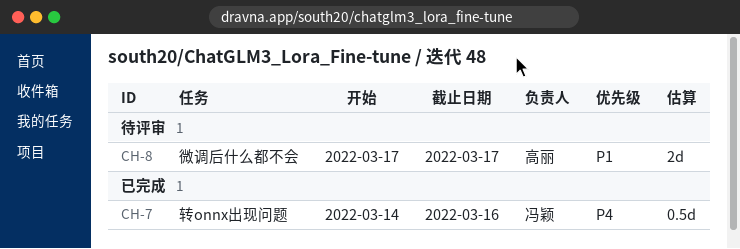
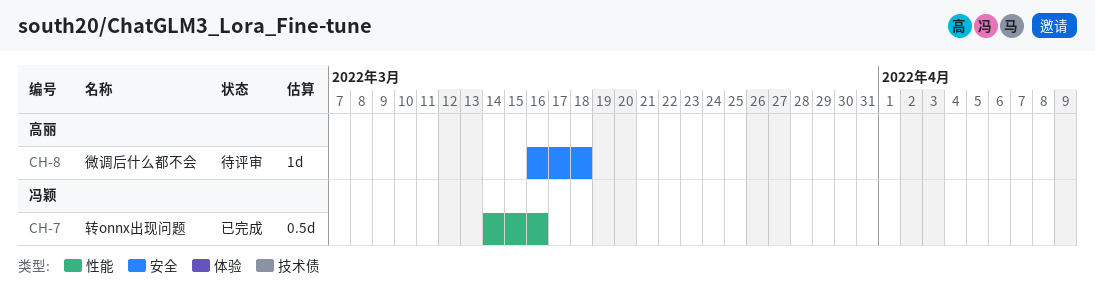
CH-8, estimate: 2d -> 1d
CH-8, start: Mar 17 -> Mar 16
CH-8, due: Mar 17 -> Mar 18

